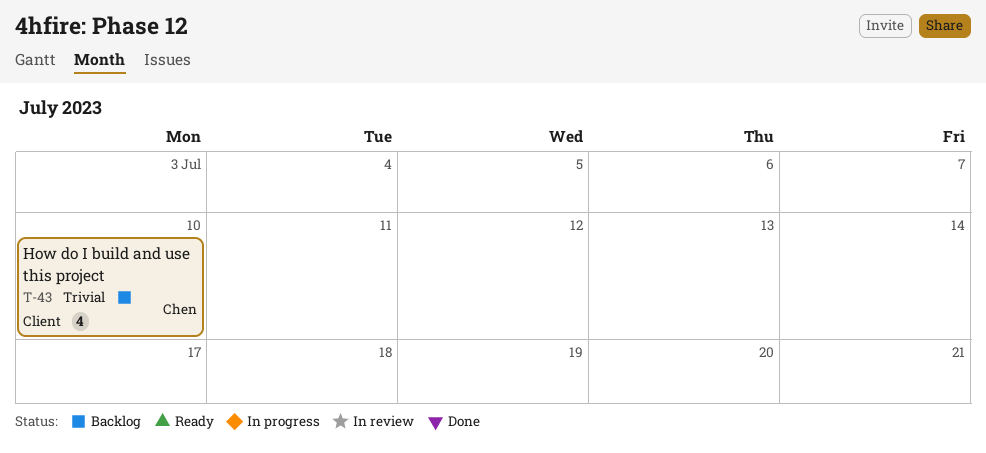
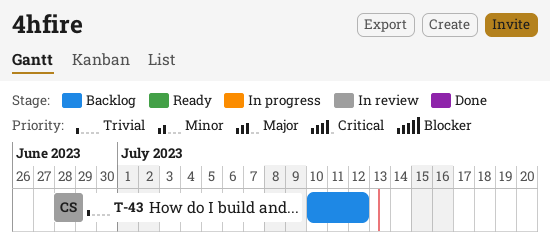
T-43, due: Jul 10 -> Jul 12

